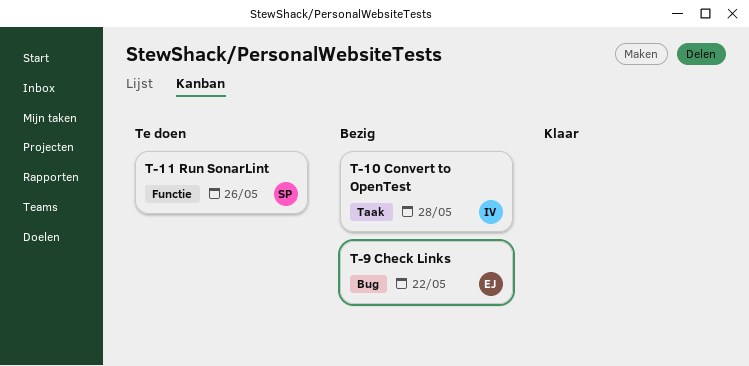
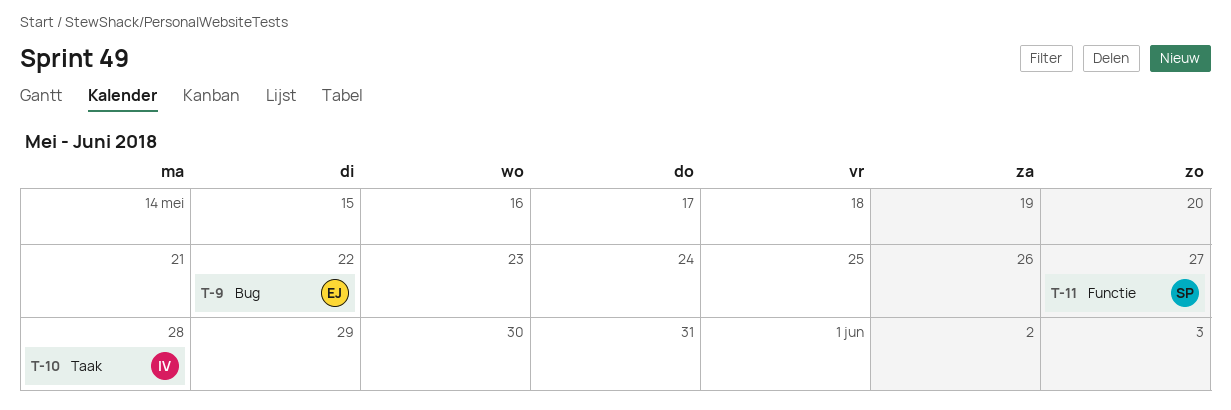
T-11, due: May 26 -> May 27

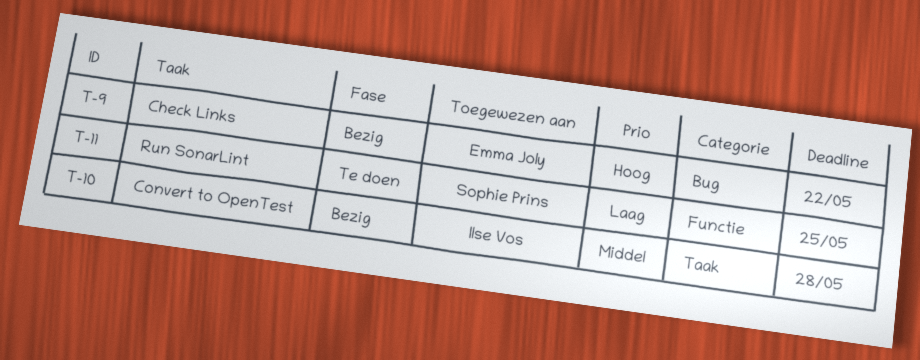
T-11, due: May 27 -> May 25

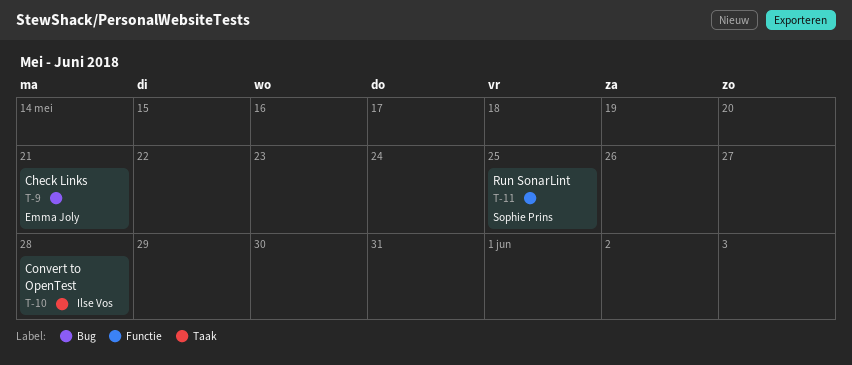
T-9, due: May 22 -> May 21

